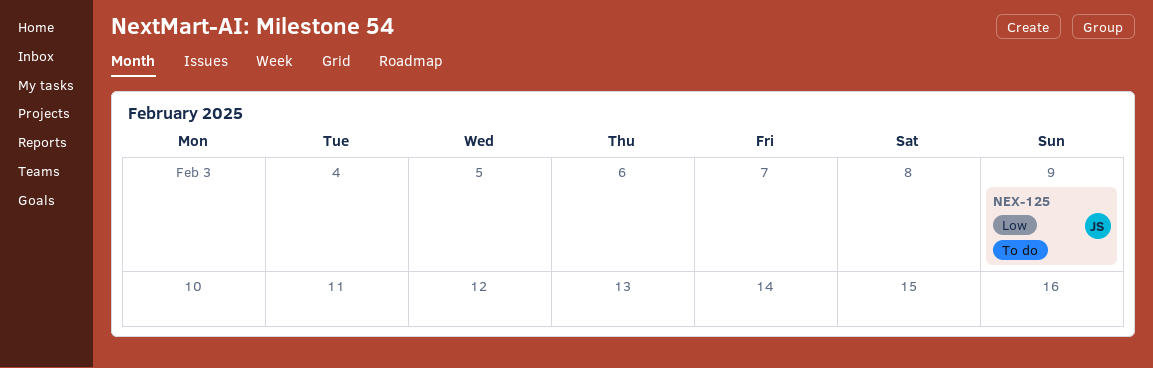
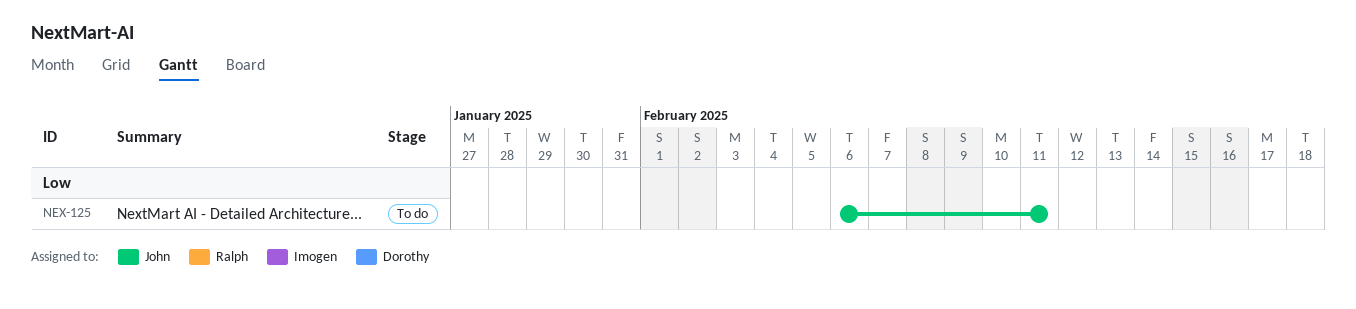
NEX-125, due: Feb 9 -> Feb 11

